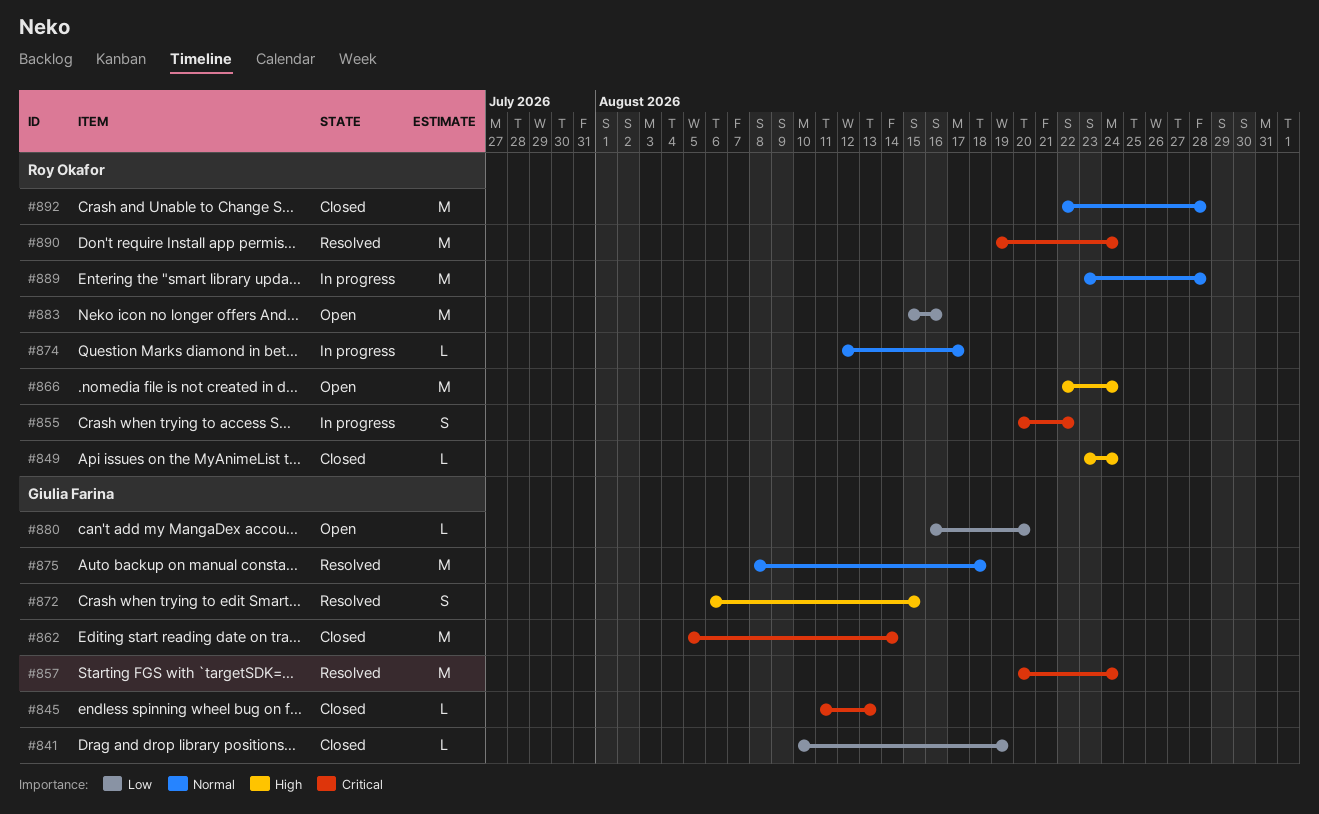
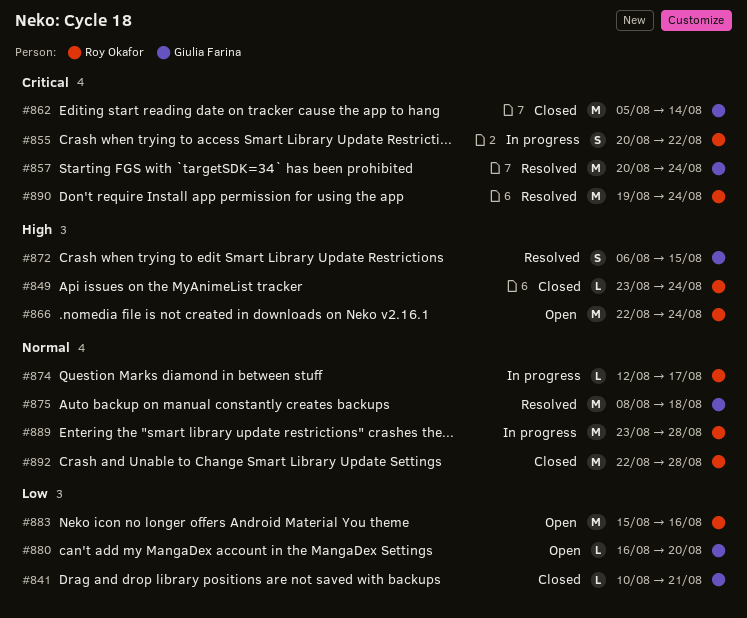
#841, due: Aug 19 -> Aug 21
#845: present -> none

